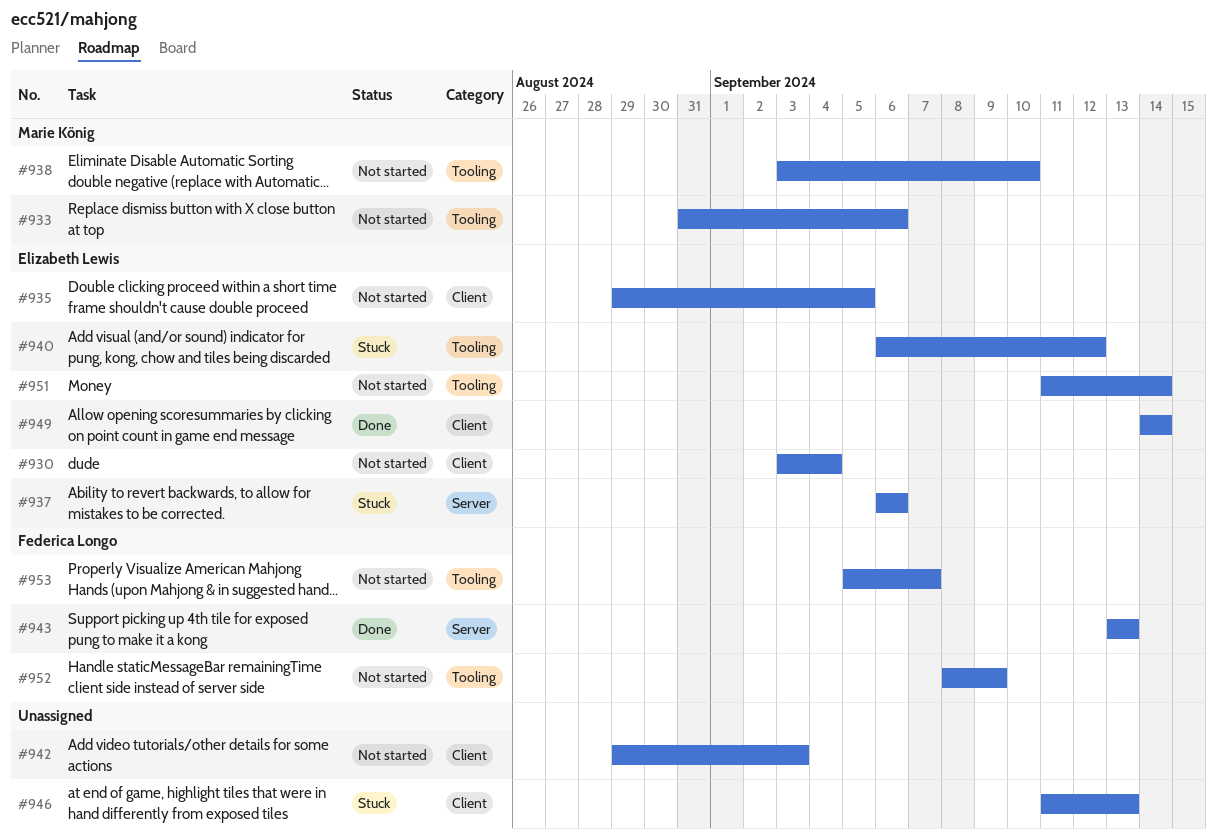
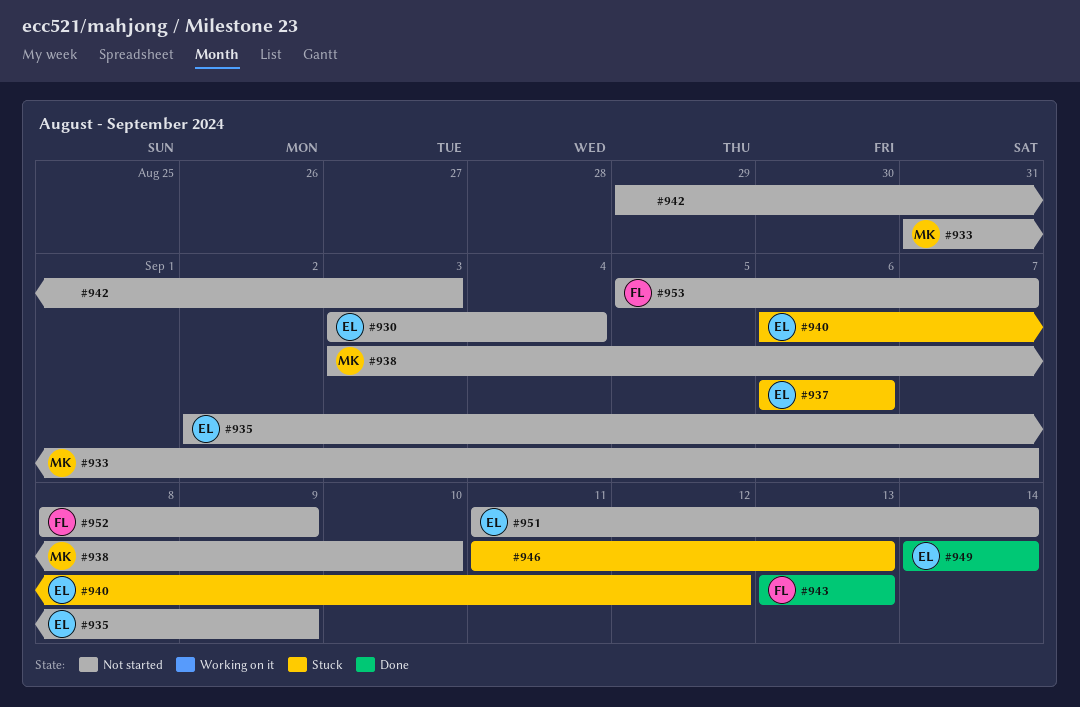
#933, due: Sep 6 -> Sep 7
#935, start: Aug 29 -> Sep 2
#935, due: Sep 5 -> Sep 9

